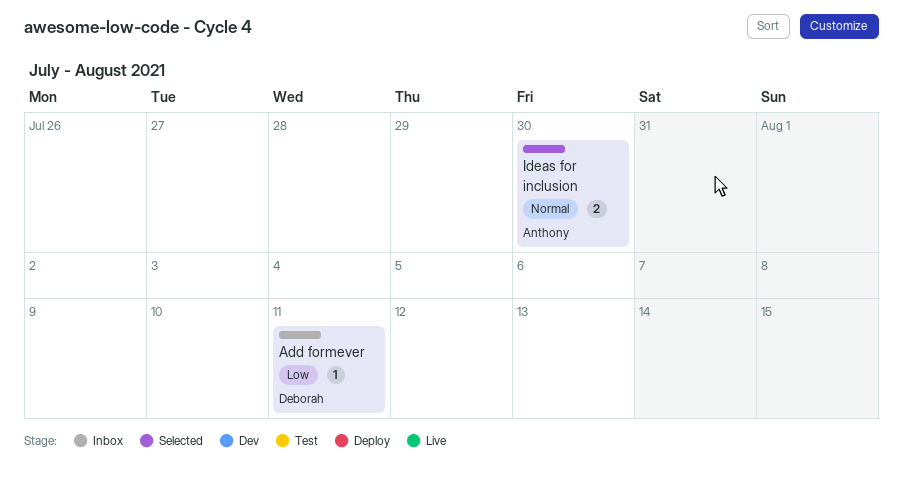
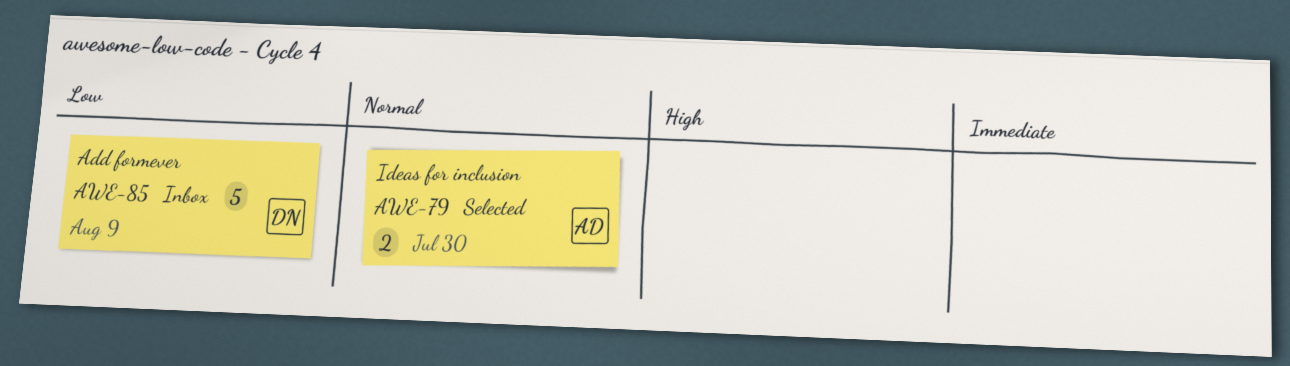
Add formever, estimate: 1 -> 5
Add formever, due: Aug 11 -> Aug 9

